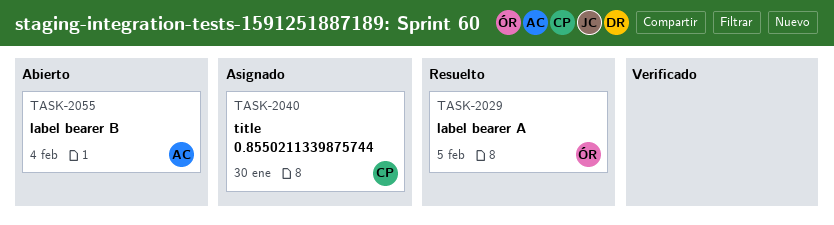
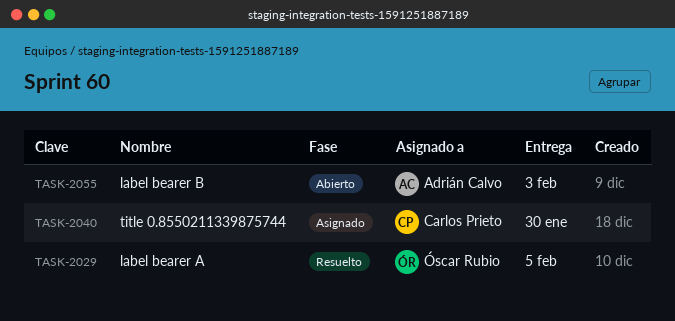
TASK-2055, due: Feb 4 -> Feb 3

